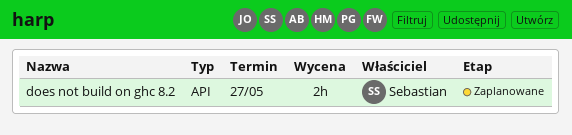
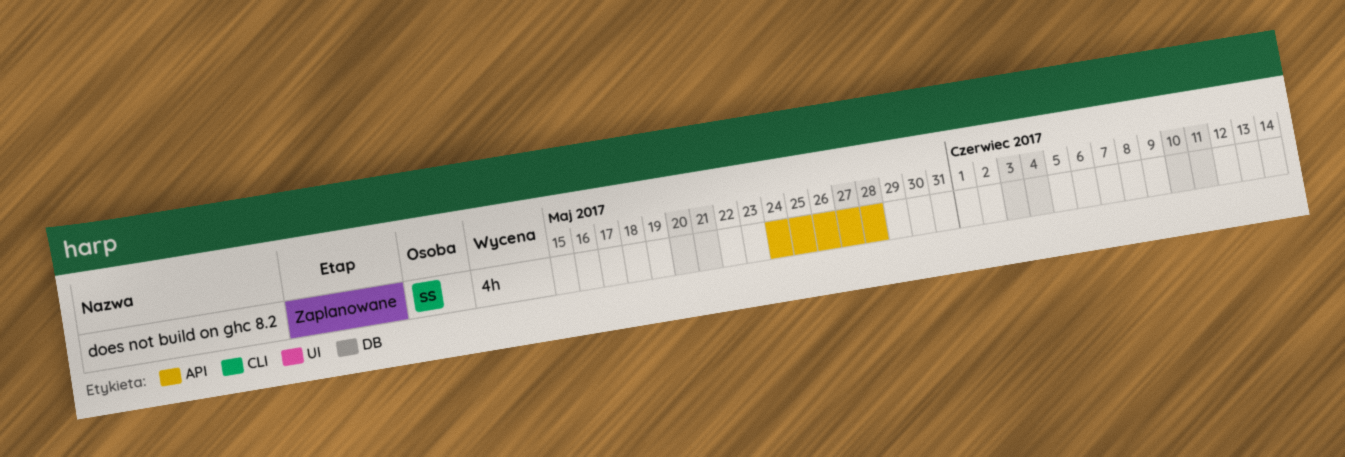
does not build on ghc 8.2, estimate: 2h -> 4h
does not build on ghc 8.2, due: May 27 -> May 28

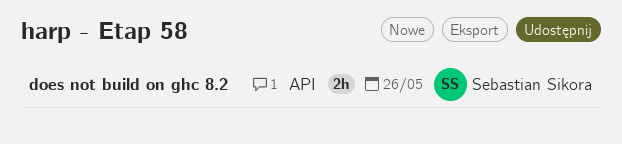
does not build on ghc 8.2, estimate: 4h -> 2h
does not build on ghc 8.2, due: May 28 -> May 26

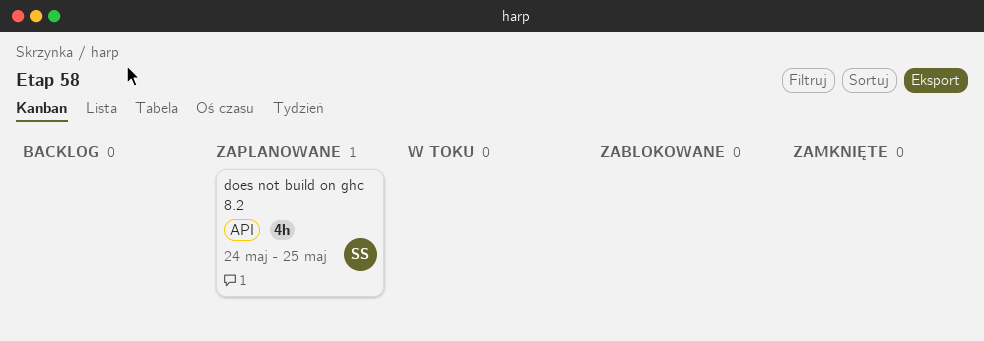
does not build on ghc 8.2, estimate: 2h -> 4h
does not build on ghc 8.2, due: May 26 -> May 25

